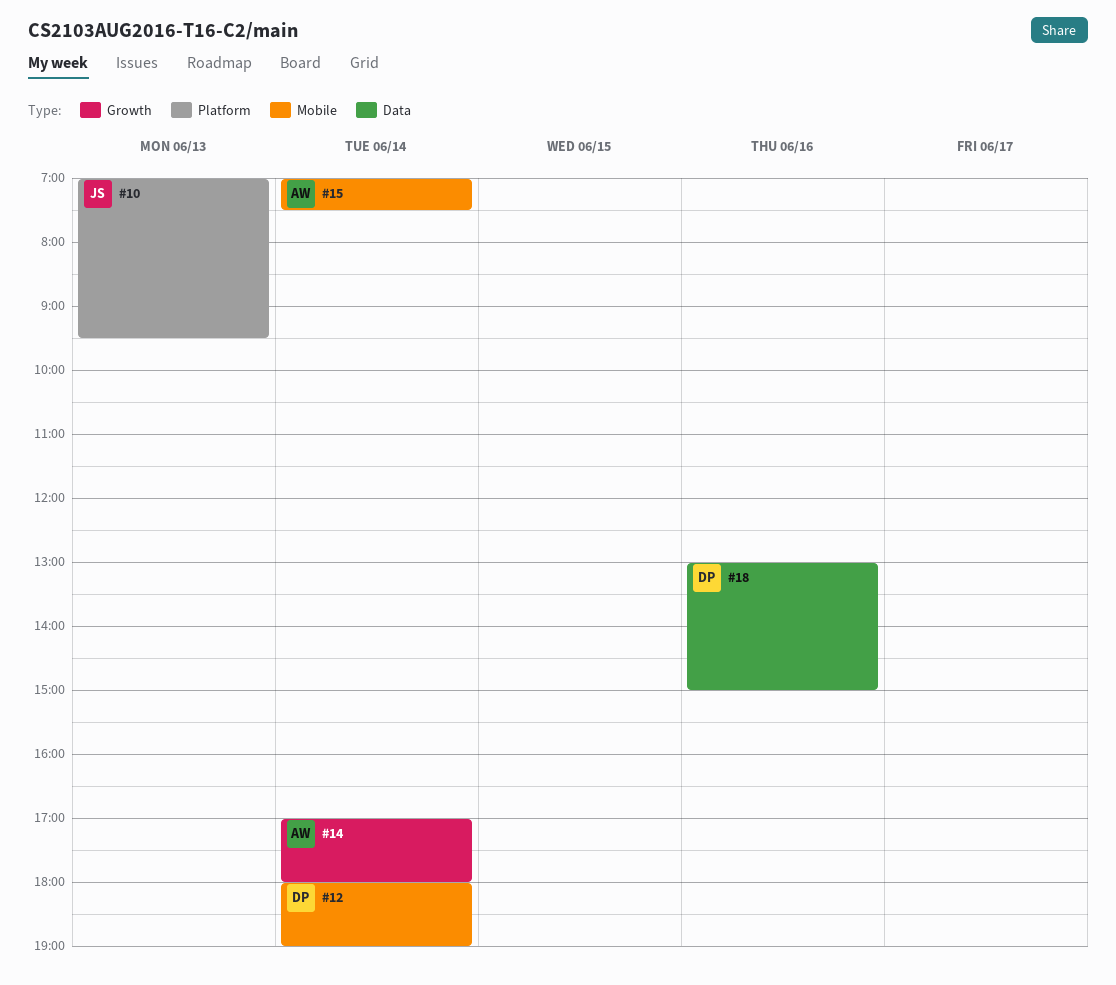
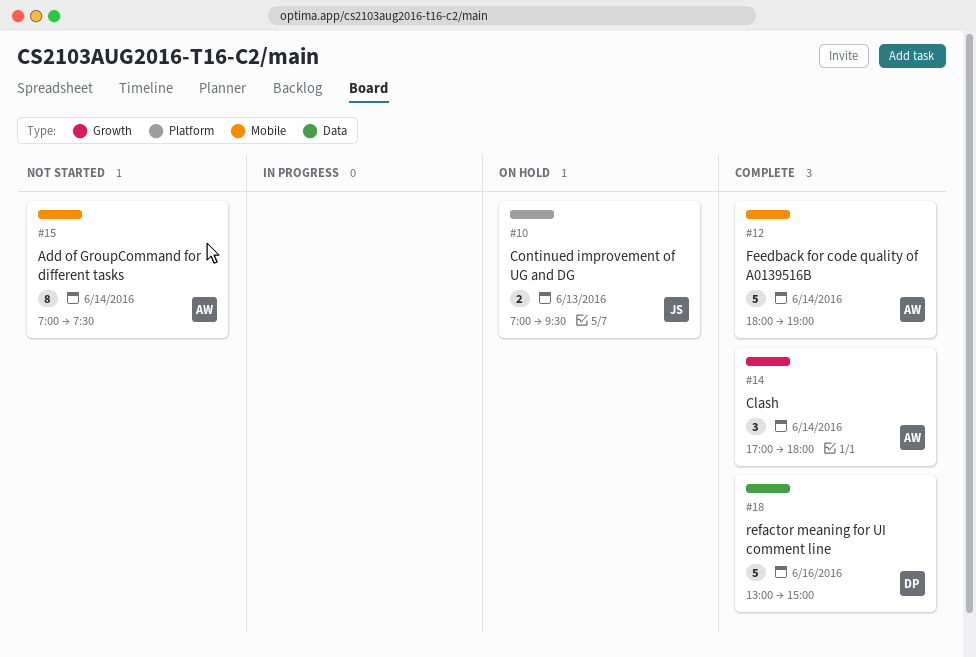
#12, owner: DP -> AW

